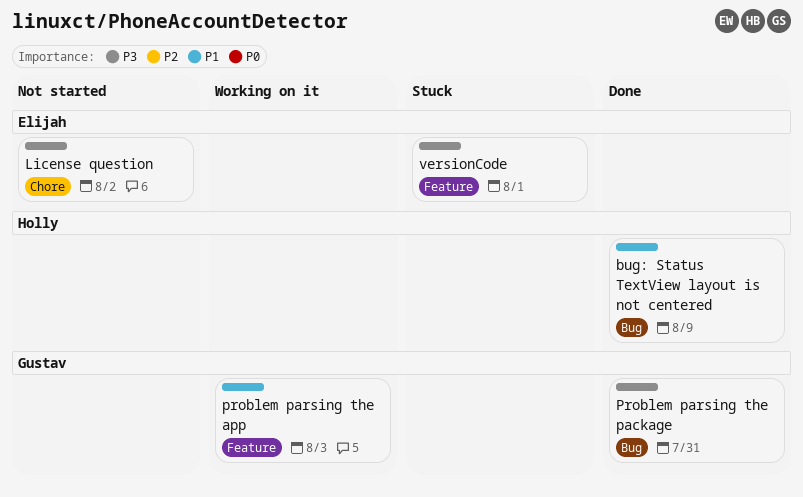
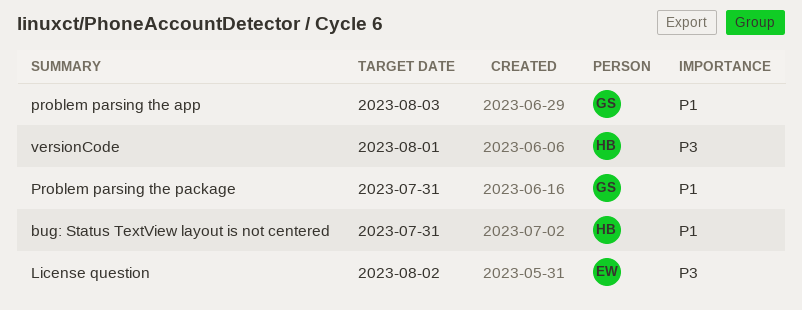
bug: Status TextView layout is not centered, due: Aug 9 -> Jul 31
Problem parsing the package, priority: P3 -> P1
versionCode, owner: Elijah -> Holly

